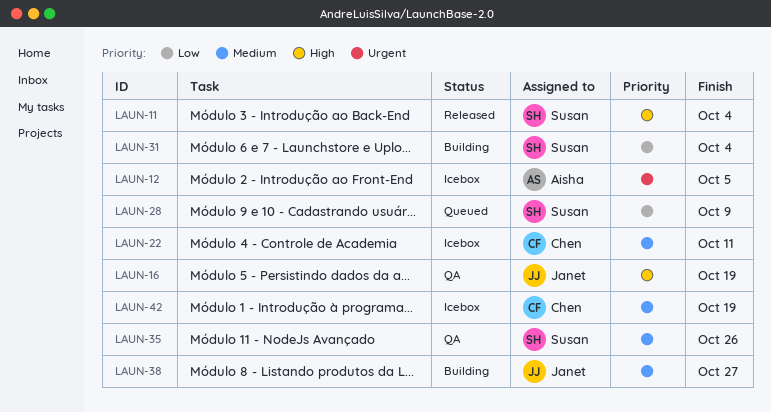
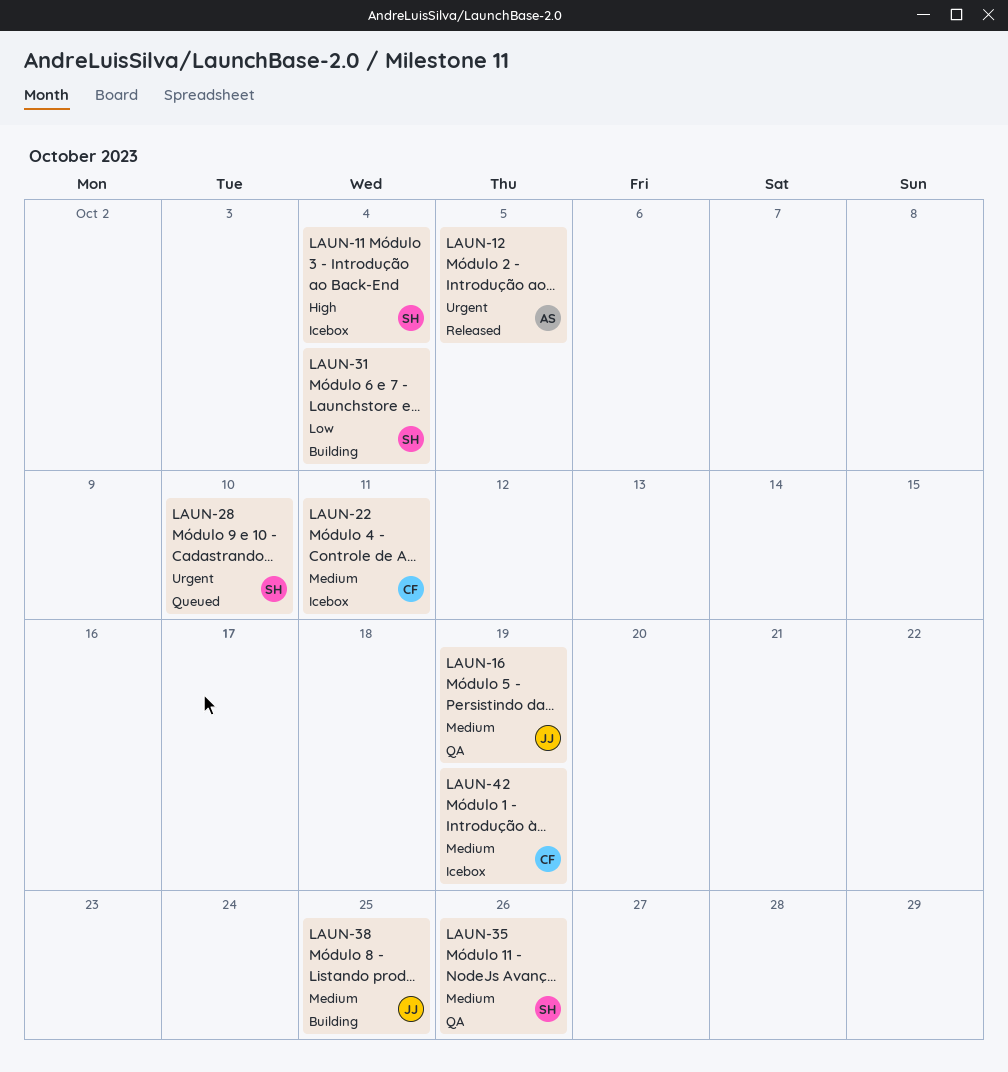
LAUN-11, status: Released -> Icebox
LAUN-12, status: Icebox -> Released
LAUN-16, priority: High -> Medium
LAUN-28, priority: Low -> Urgent
LAUN-28, due: Oct 9 -> Oct 10
LAUN-38, due: Oct 27 -> Oct 25

